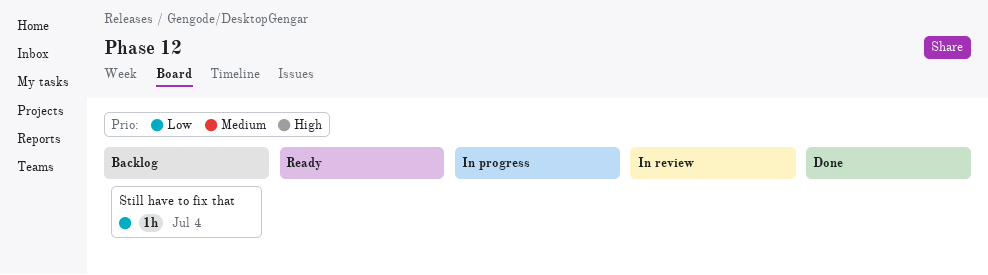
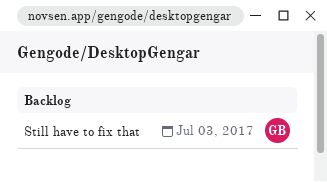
Still have to fix that, due: Jul 4 -> Jul 3

